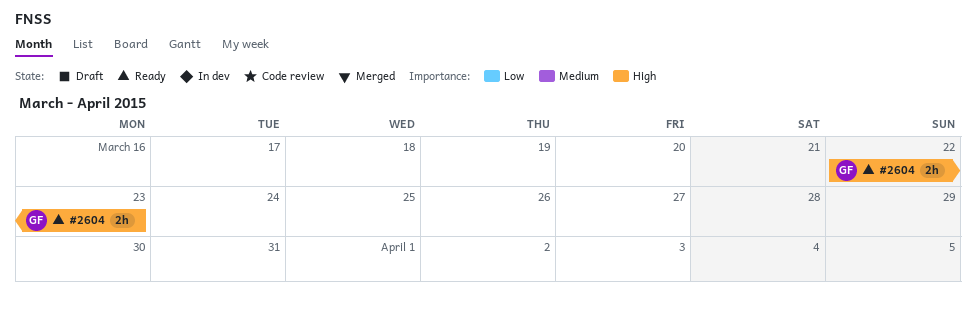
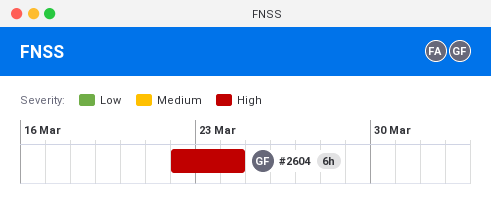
#2604, estimate: 2h -> 6h
#2604, due: Mar 23 -> Mar 24

